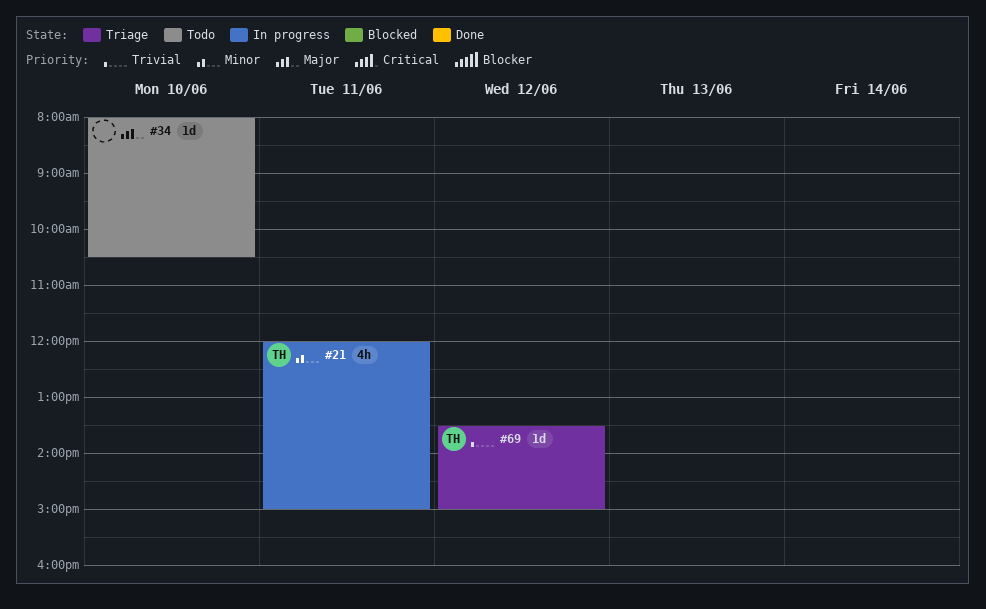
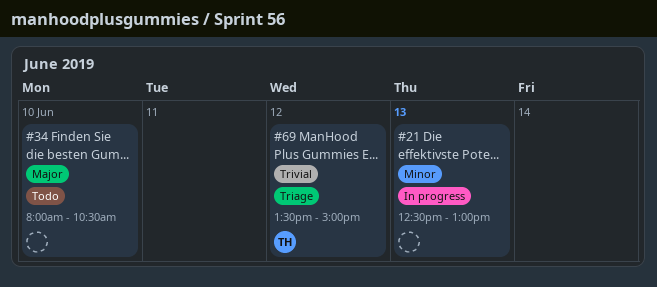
#21, owner: TH -> none
#21, day: Jun 11 -> Jun 13
#21, begins: 12:00 -> 12:30
#21, ends: 15:00 -> 13:00

